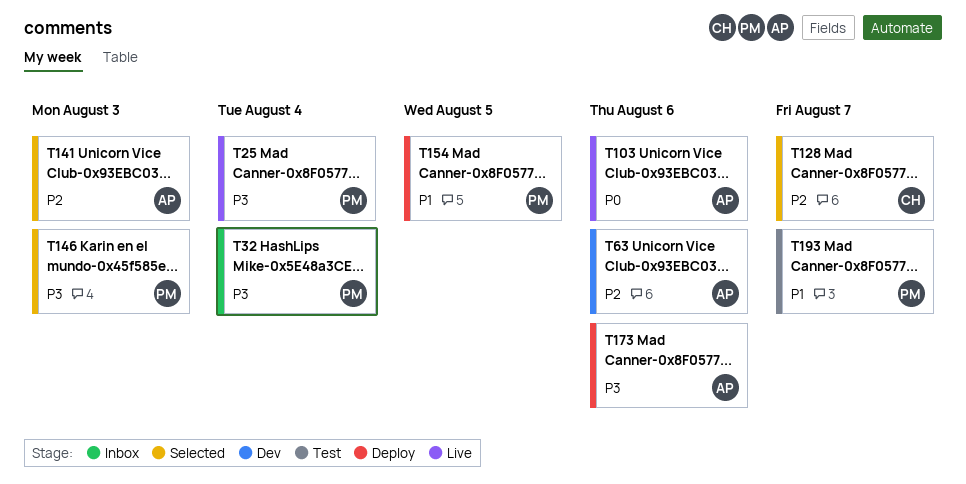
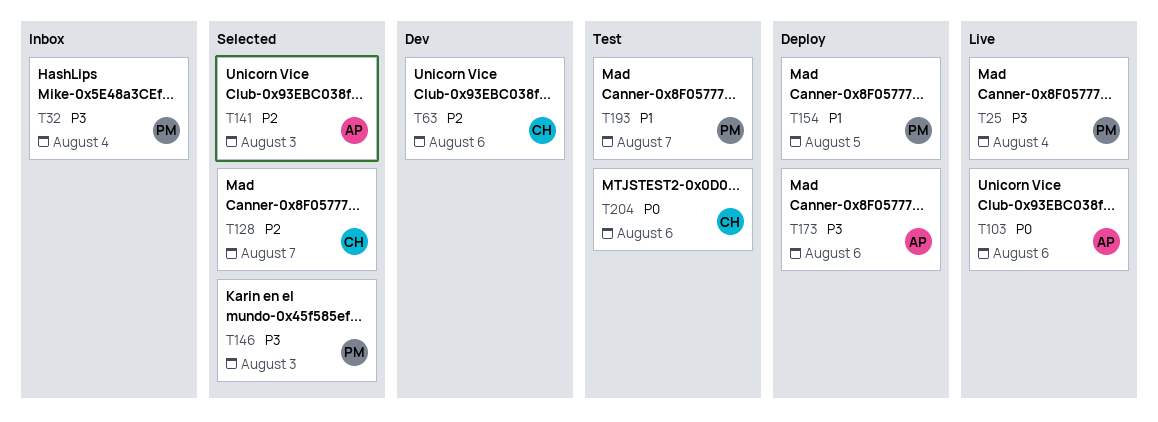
T63, owner: AP -> CH
T204: none -> present

